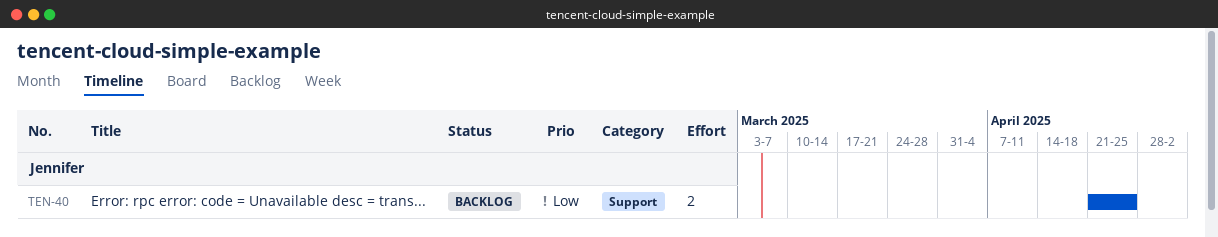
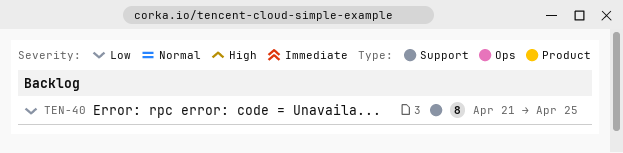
TEN-40, estimate: 2 -> 8

